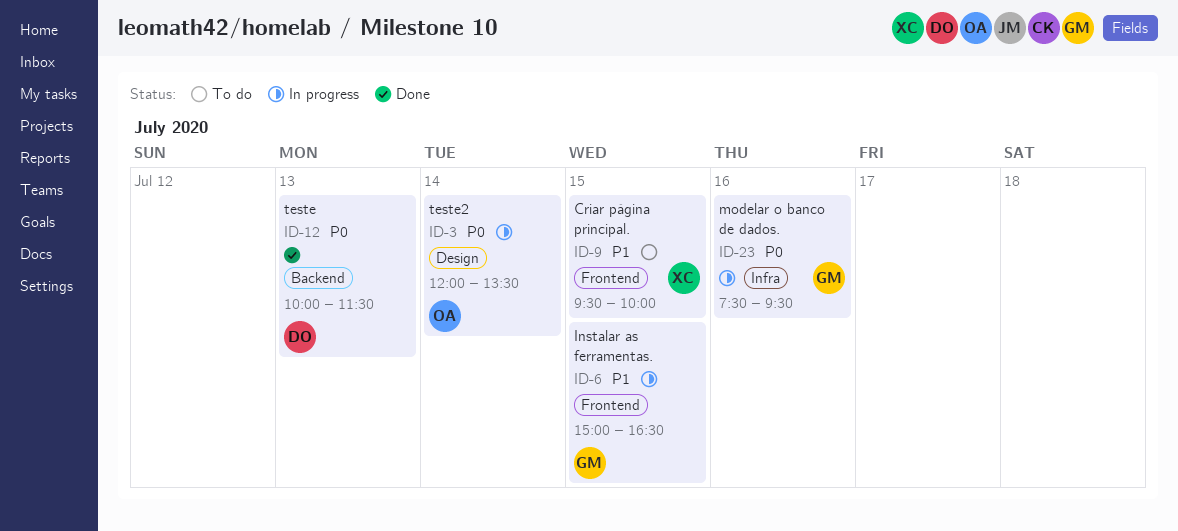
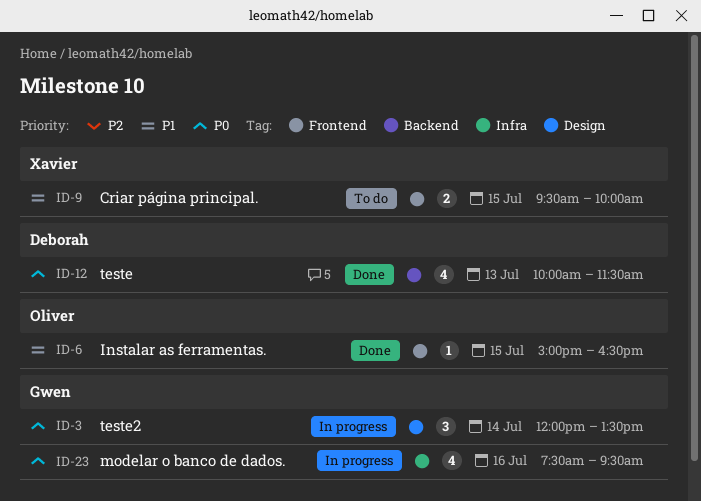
ID-3, owner: Oliver -> Gwen
ID-6, status: In progress -> Done
ID-6, owner: Gwen -> Oliver

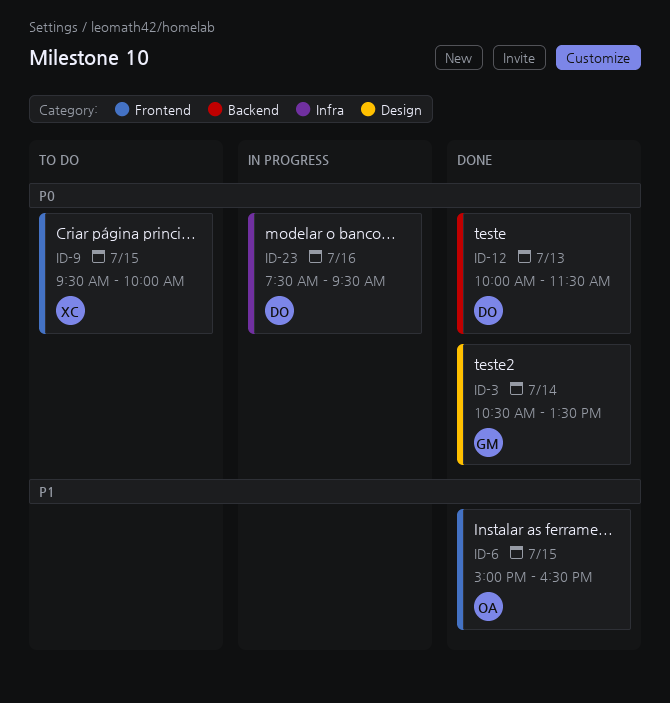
ID-3, status: In progress -> Done
ID-3, begins: 12:00 -> 10:30
ID-9, priority: P1 -> P0
ID-23, owner: Gwen -> Deborah

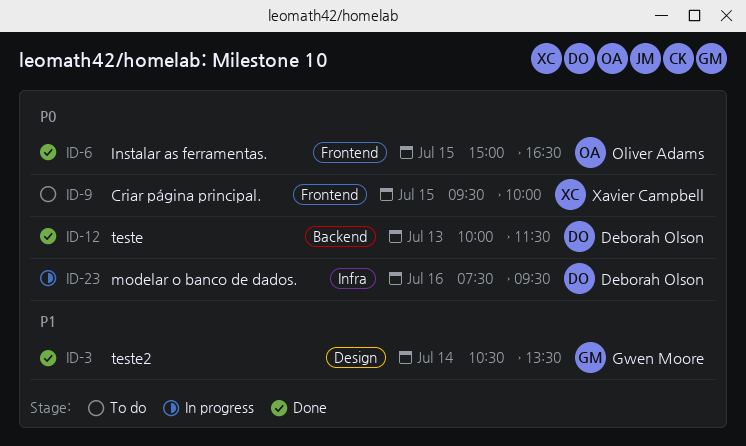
ID-3, priority: P0 -> P1
ID-6, priority: P1 -> P0

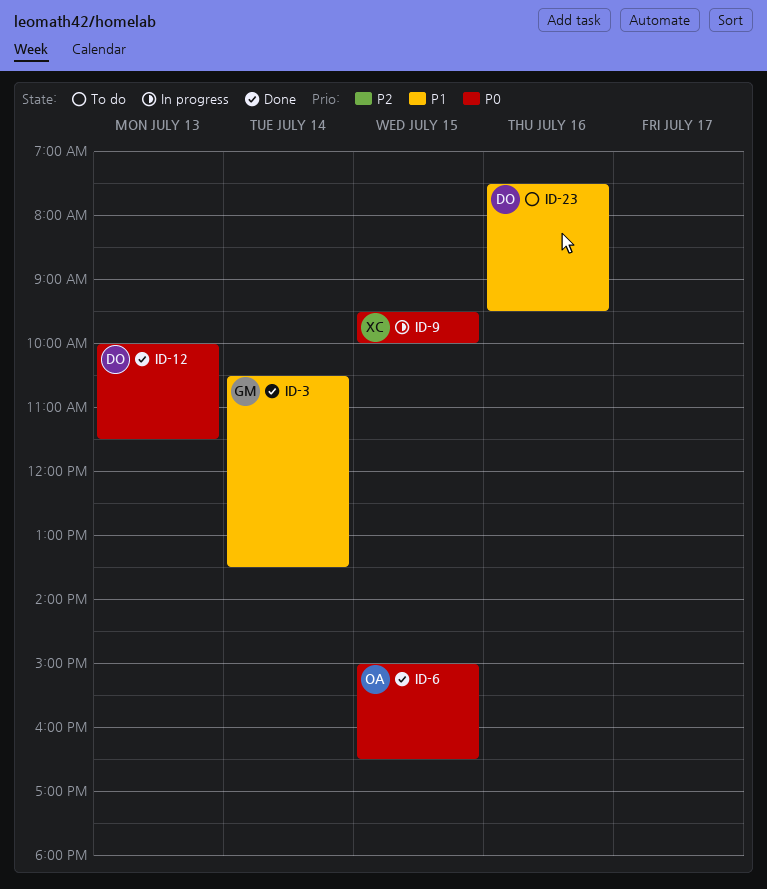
ID-9, status: To do -> In progress
ID-23, status: In progress -> To do
ID-23, priority: P0 -> P1

